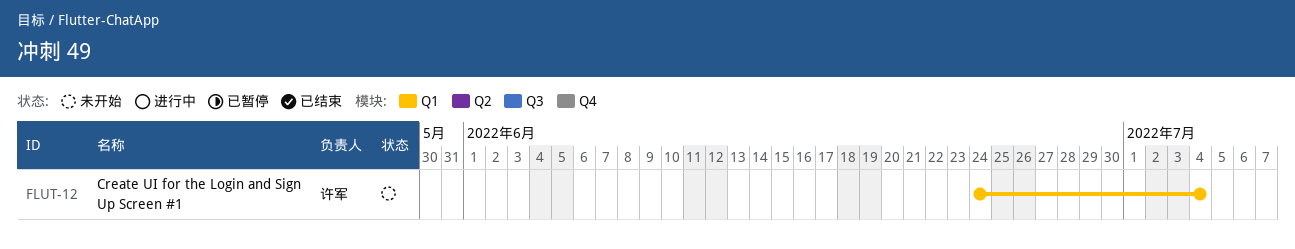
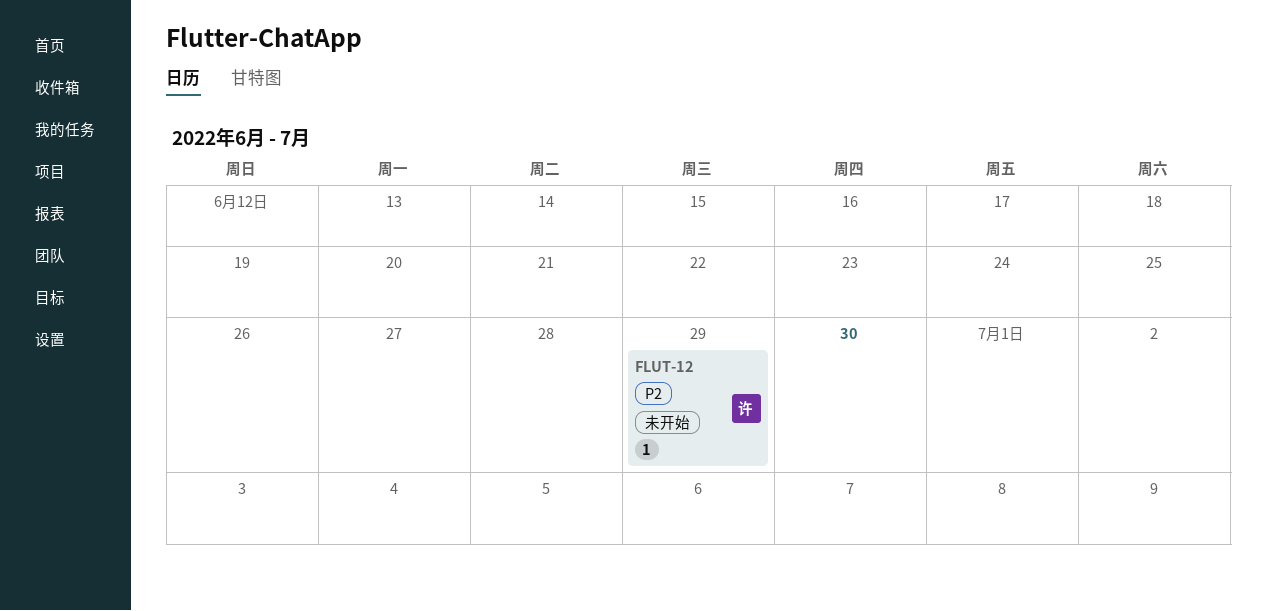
FLUT-12, due: Jul 4 -> Jun 29

